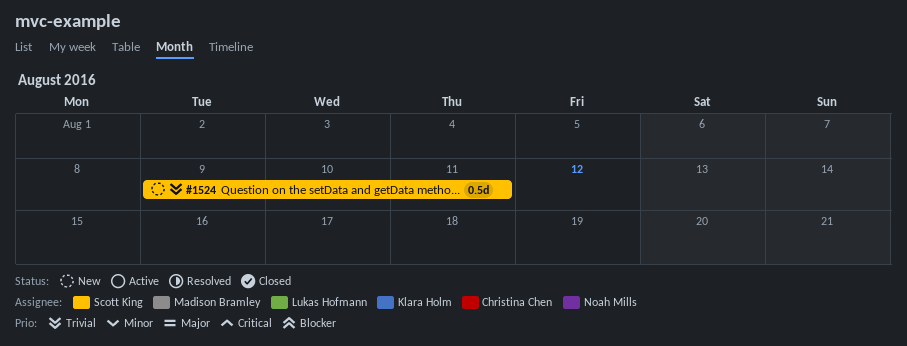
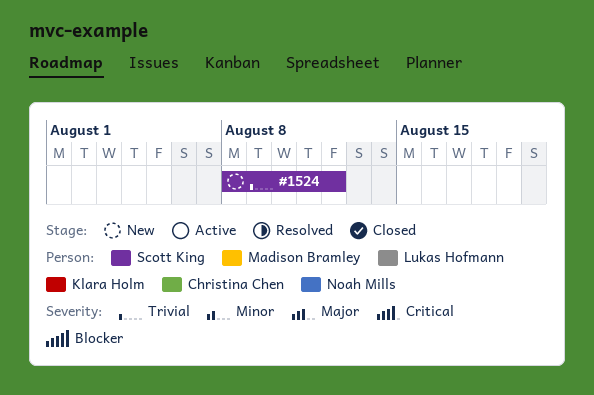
#1524, start: Aug 9 -> Aug 8
#1524, due: Aug 11 -> Aug 12

